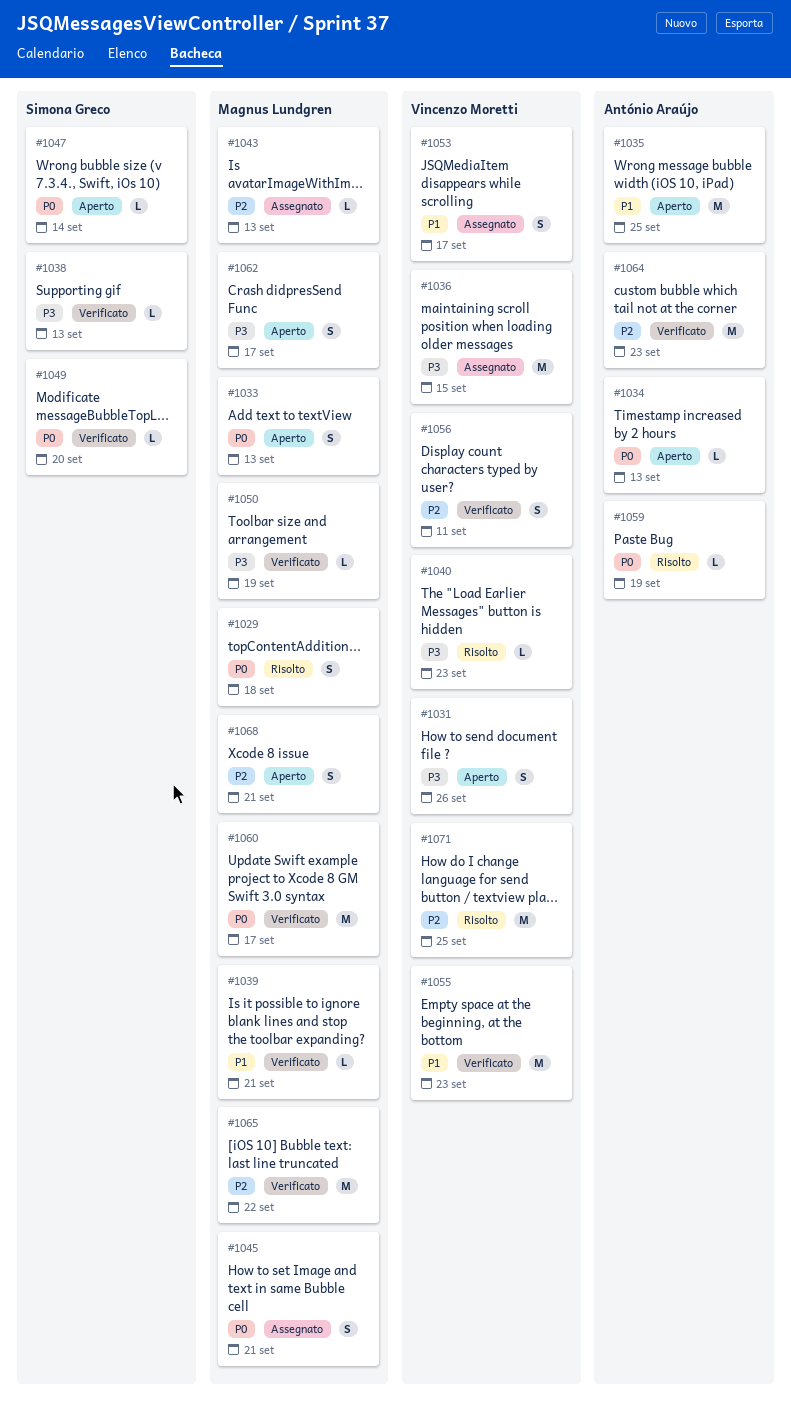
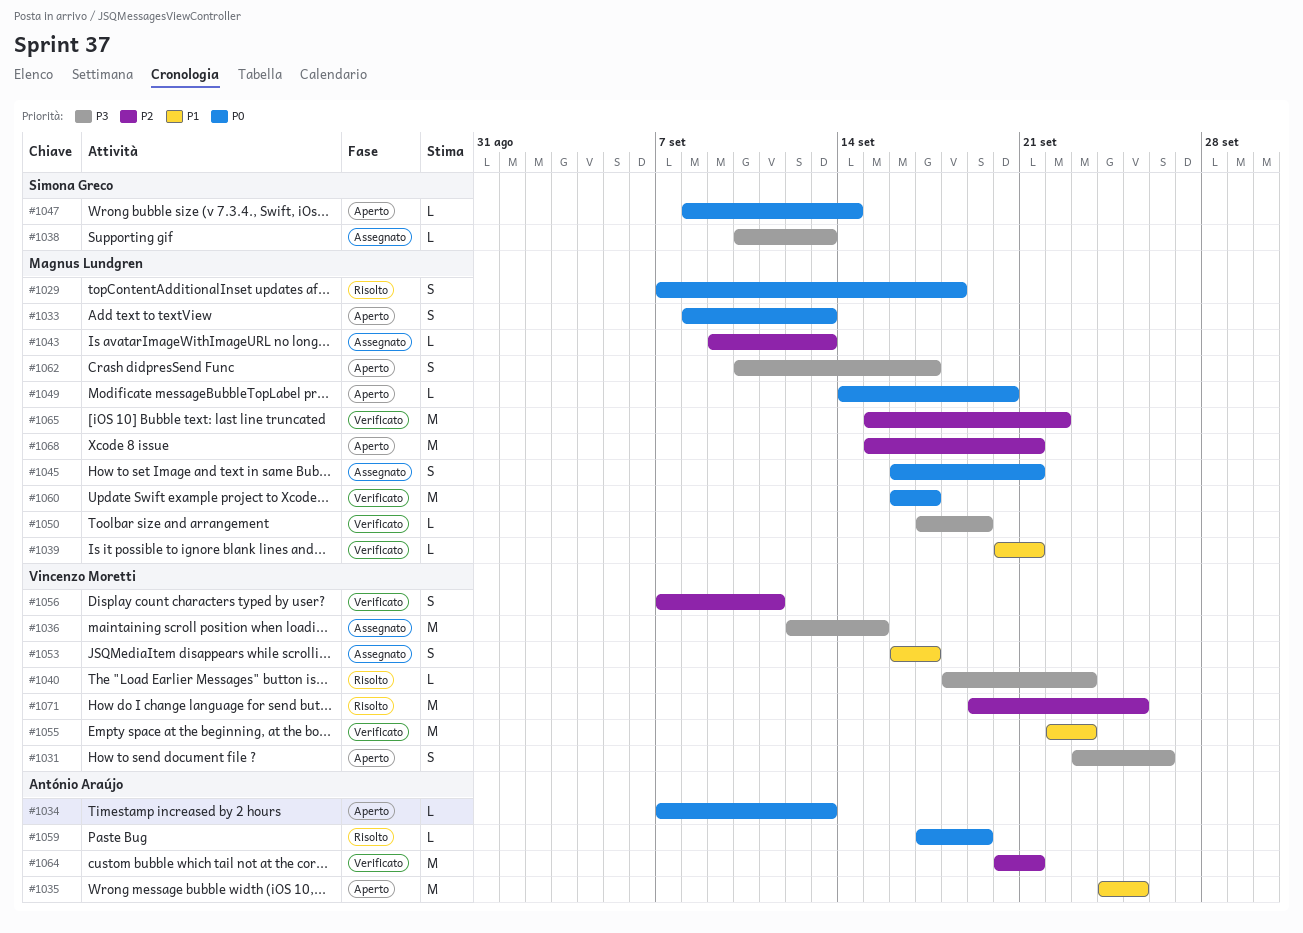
#1038, status: Verificato -> Assegnato
#1049, status: Verificato -> Aperto
#1049, owner: Simona Greco -> Magnus Lundgren
#1064, due: Sep 23 -> Sep 21
#1068, estimate: S -> M

